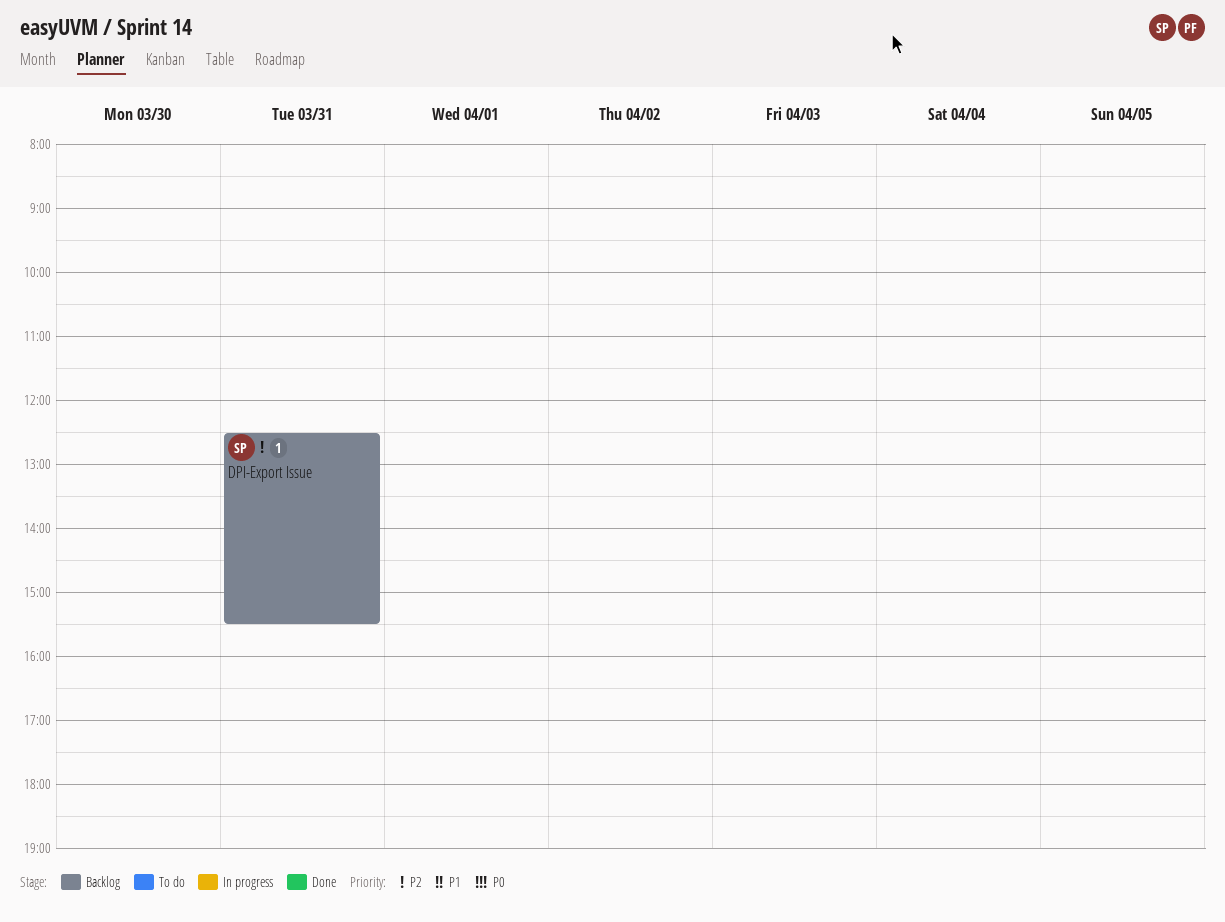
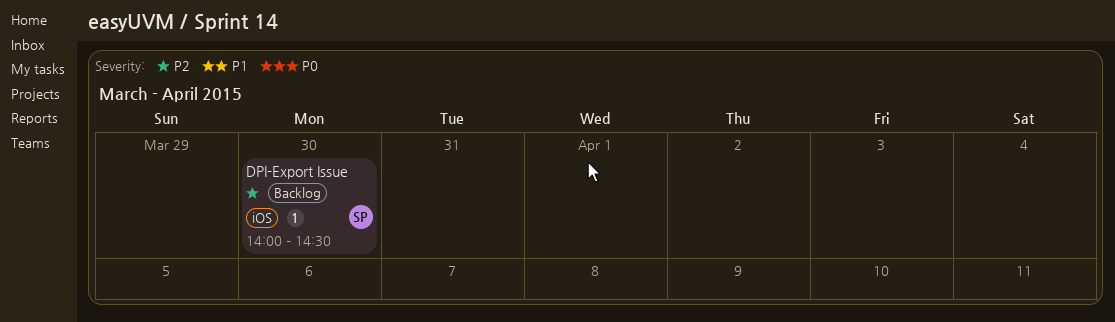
DPI-Export Issue, day: Mar 31 -> Mar 30
DPI-Export Issue, begins: 12:30 -> 14:00
DPI-Export Issue, ends: 15:30 -> 14:30

